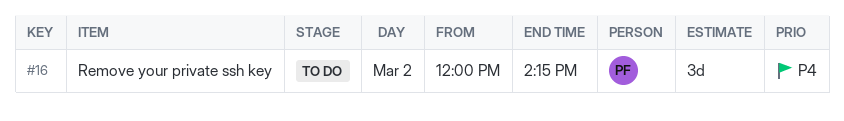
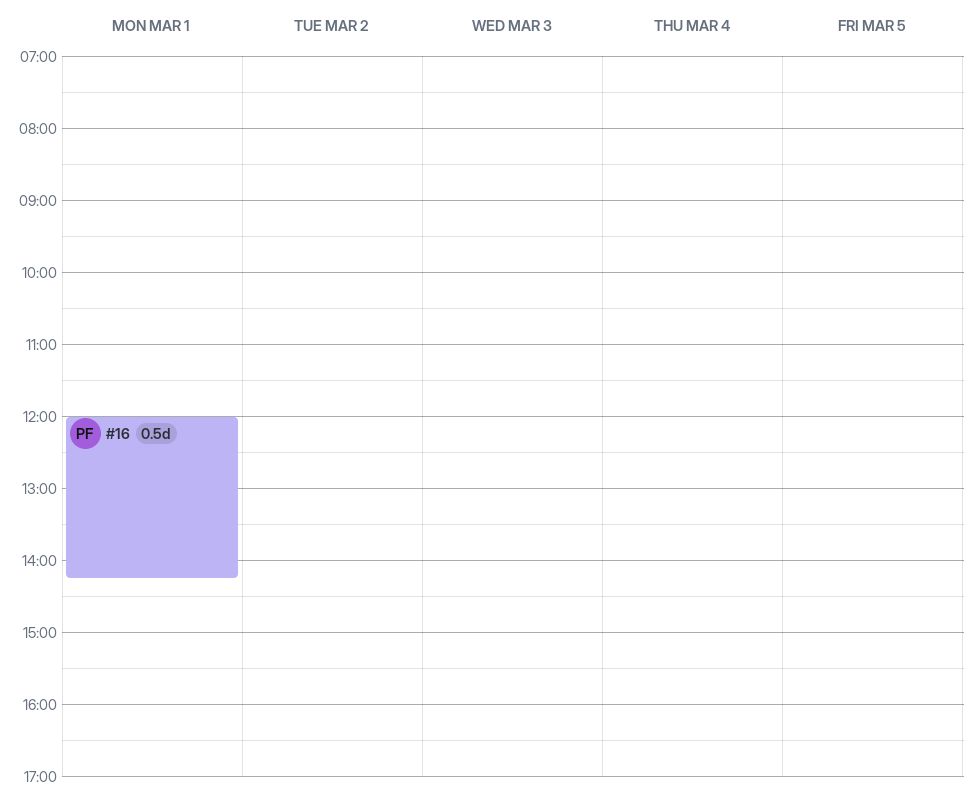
#16, estimate: 3d -> 0.5d
#16, day: Mar 2 -> Mar 1

